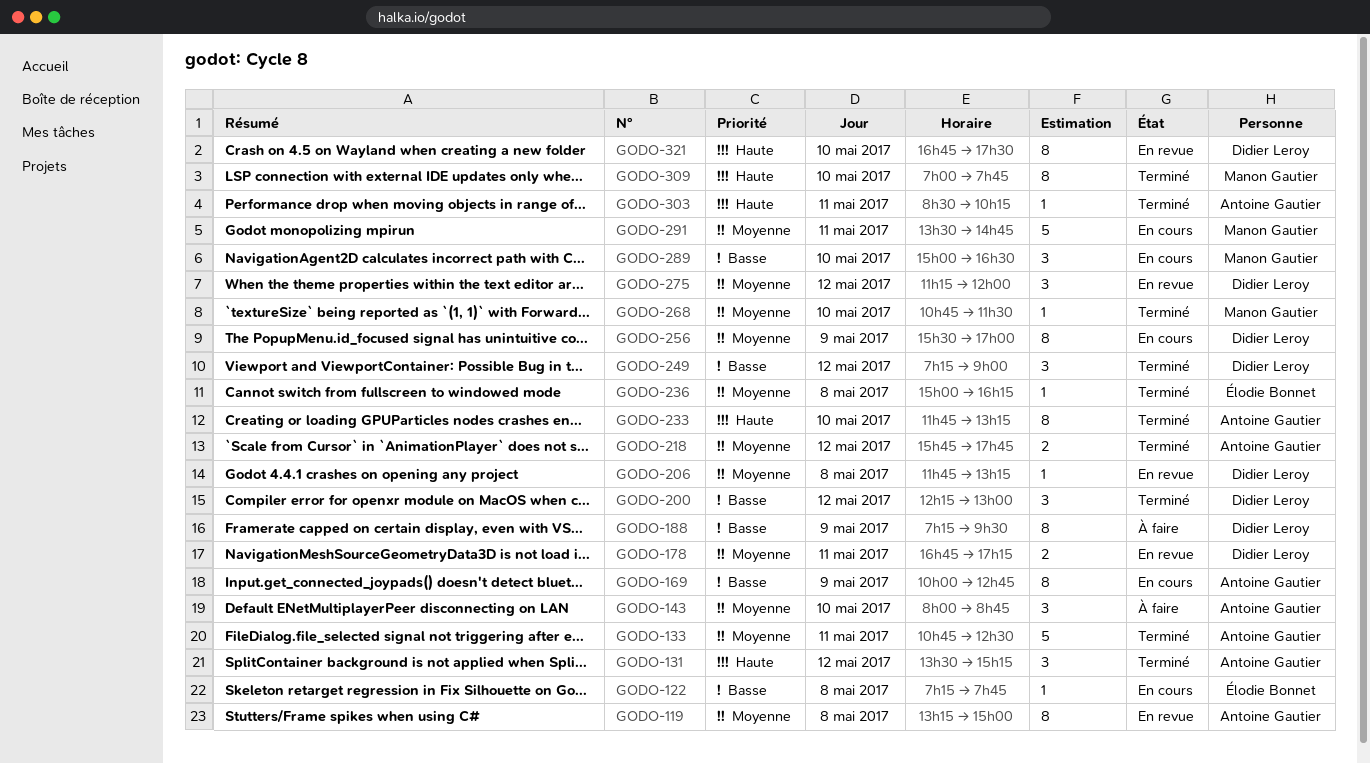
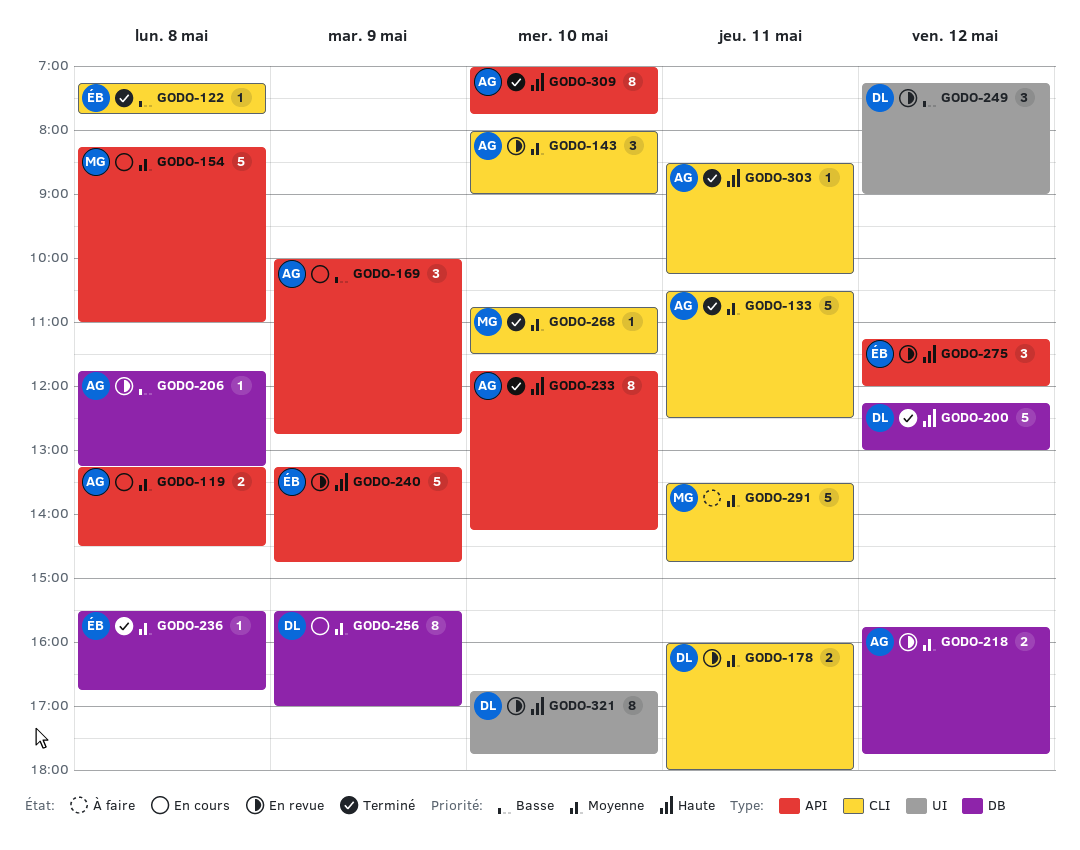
GODO-119, status: En revue -> En cours
GODO-119, estimate: 8 -> 2
GODO-119, ends: 15:00 -> 14:30
GODO-122, status: En cours -> Terminé
GODO-131: present -> none
GODO-133, begins: 10:45 -> 10:30
GODO-143, status: À faire -> En revue
GODO-143, ends: 08:45 -> 09:00
GODO-154: none -> present
GODO-169, estimate: 8 -> 3
GODO-178, begins: 16:45 -> 16:00
GODO-178, ends: 17:15 -> 18:00
GODO-188: present -> none
GODO-200, priority: Basse -> Haute
GODO-200, estimate: 3 -> 5
GODO-206, owner: Didier Leroy -> Antoine Gautier
GODO-206, priority: Moyenne -> Basse
GODO-218, status: Terminé -> En revue
GODO-233, ends: 13:15 -> 14:15
GODO-236, begins: 15:00 -> 15:30
GODO-236, ends: 16:15 -> 16:45
GODO-240: none -> present
GODO-249, status: Terminé -> En revue
GODO-275, owner: Didier Leroy -> Élodie Bonnet
GODO-275, priority: Moyenne -> Haute
GODO-289: present -> none
GODO-291, status: En cours -> À faire
GODO-309, owner: Manon Gautier -> Antoine Gautier
GODO-321, ends: 17:30 -> 17:45

